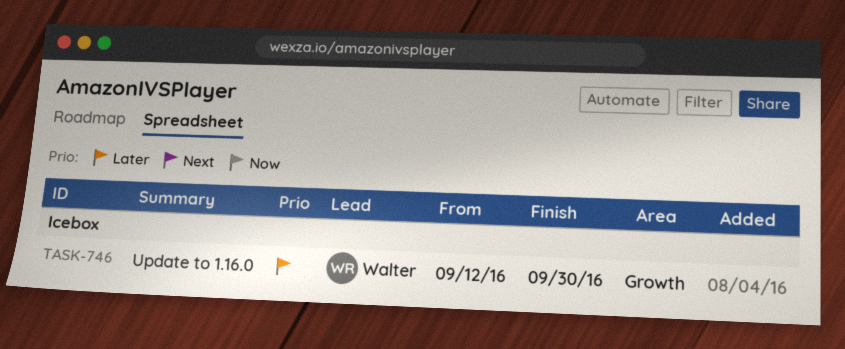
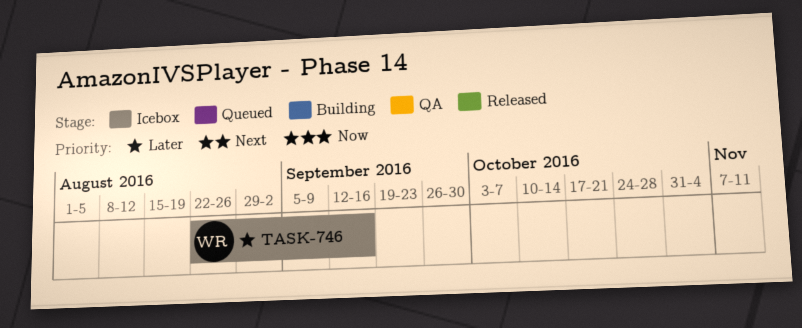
TASK-746, start: Sep 12 -> Aug 22
TASK-746, due: Sep 30 -> Sep 16

